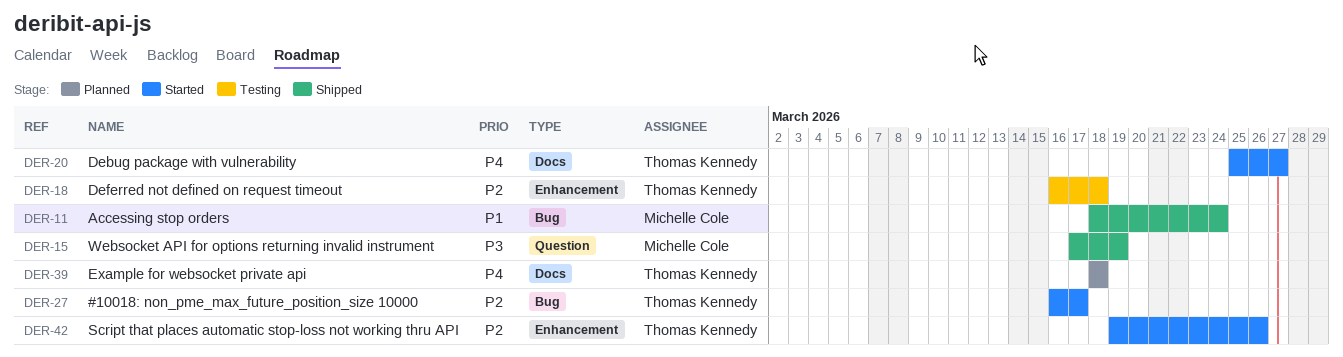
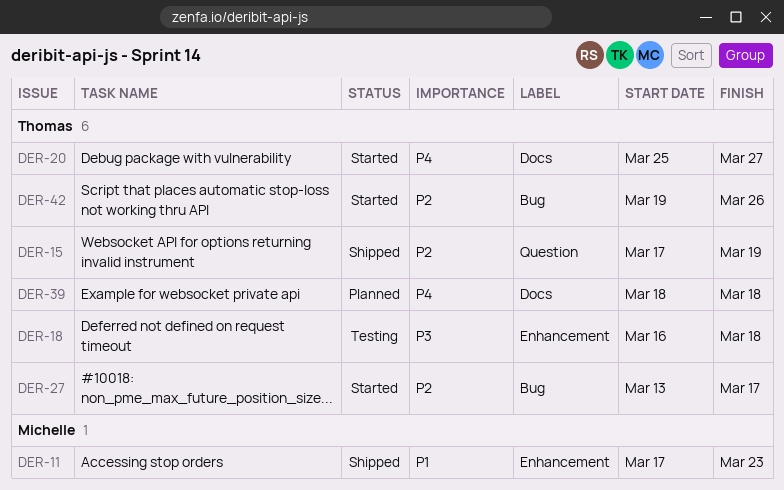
DER-11, label: Bug -> Enhancement
DER-11, start: Mar 18 -> Mar 17
DER-11, due: Mar 24 -> Mar 23
DER-15, owner: Michelle Cole -> Thomas Kennedy
DER-15, priority: P3 -> P2
DER-18, priority: P2 -> P3
DER-27, start: Mar 16 -> Mar 13
DER-42, label: Enhancement -> Bug

